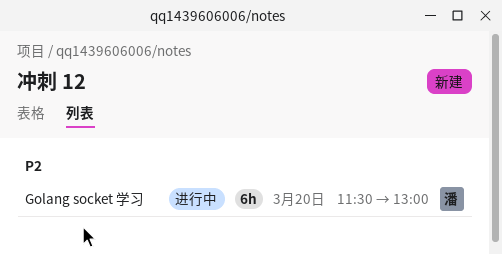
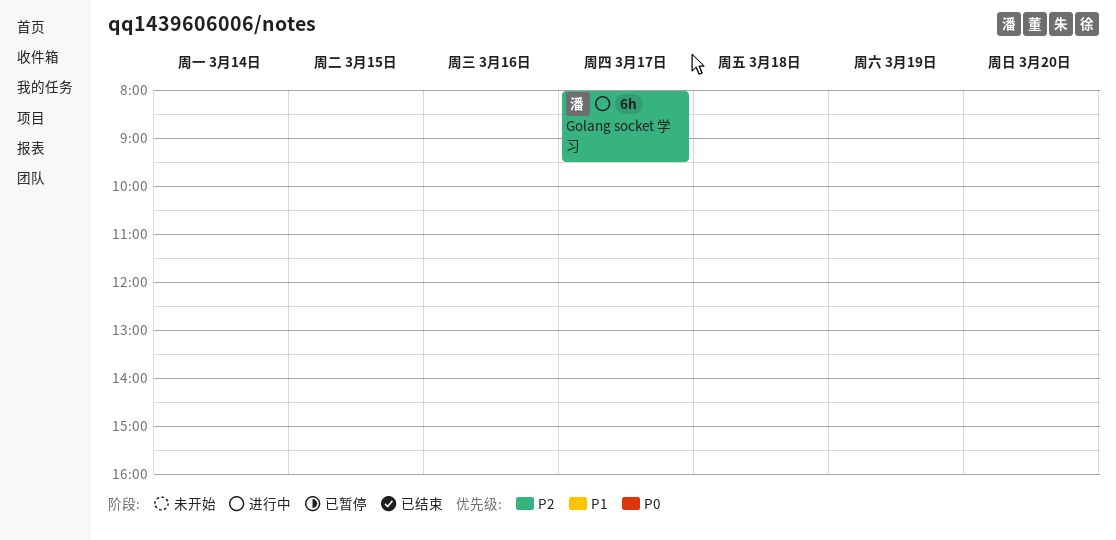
Golang socket 学习, day: Mar 20 -> Mar 17
Golang socket 学习, begins: 11:30 -> 08:00
Golang socket 学习, ends: 13:00 -> 09:30

